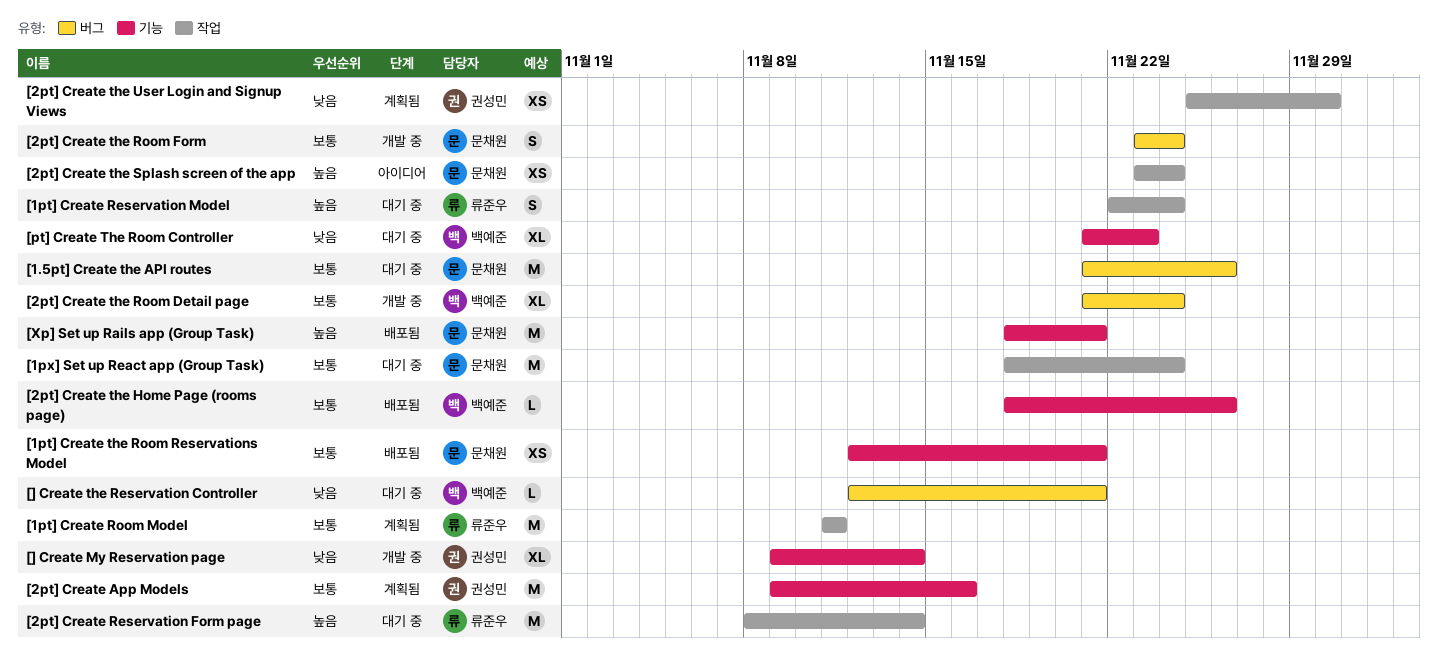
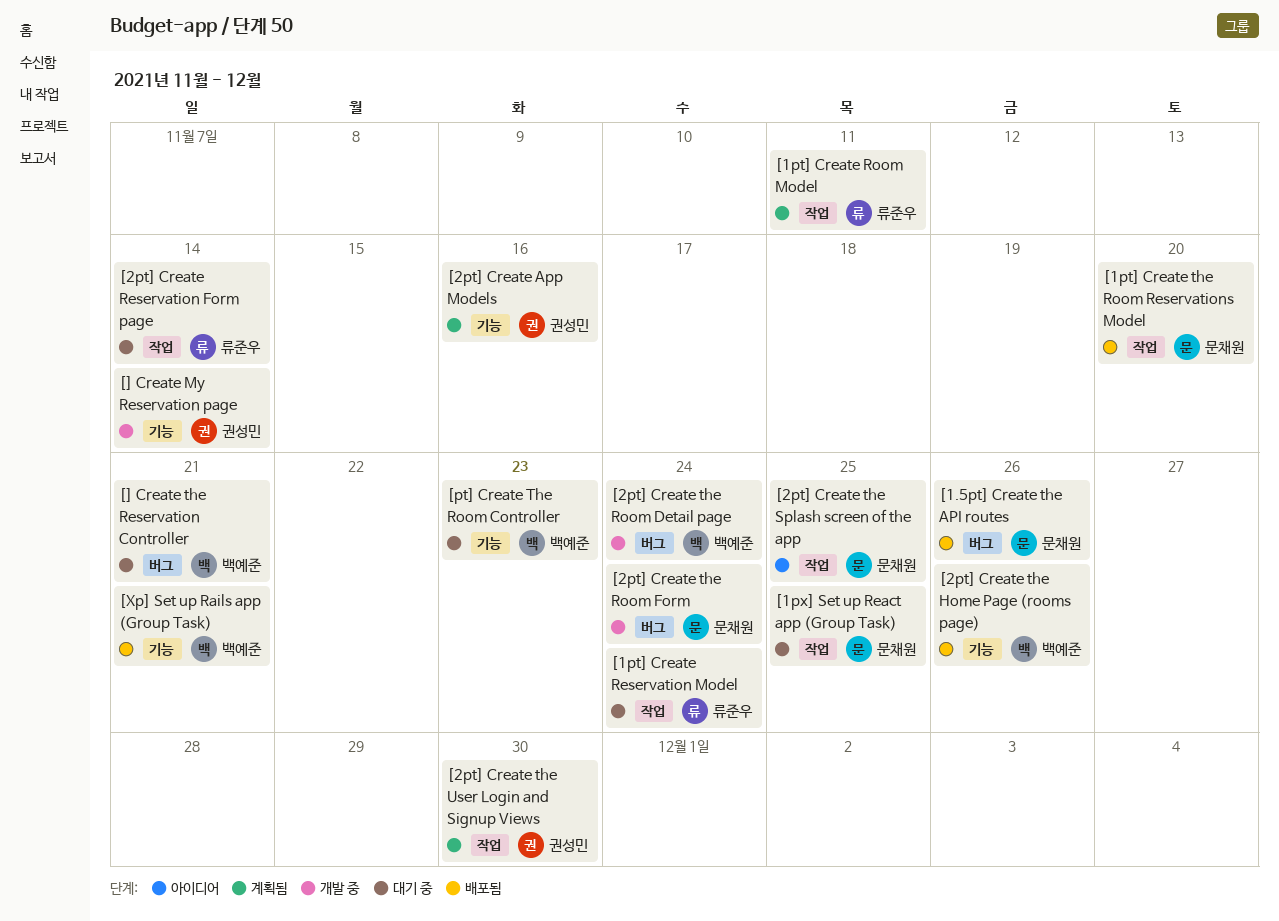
[1.5pt] Create the API routes, status: 대기 중 -> 배포됨
[1pt] Create the Room Reservations Model, label: 기능 -> 작업
[1pt] Create the Room Reservations Model, due: Nov 21 -> Nov 20
[1px] Set up React app (Group Task), due: Nov 24 -> Nov 25
[2pt] Create the Splash screen of the app, due: Nov 24 -> Nov 25
[Xp] Set up Rails app (Group Task), owner: 문채원 -> 백예준

